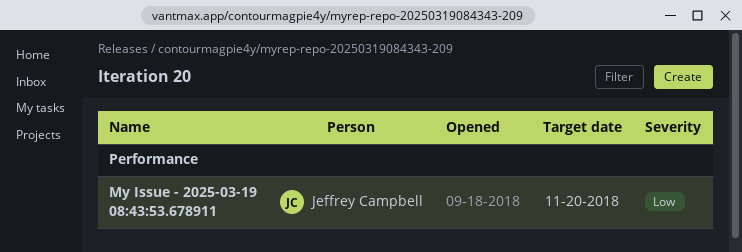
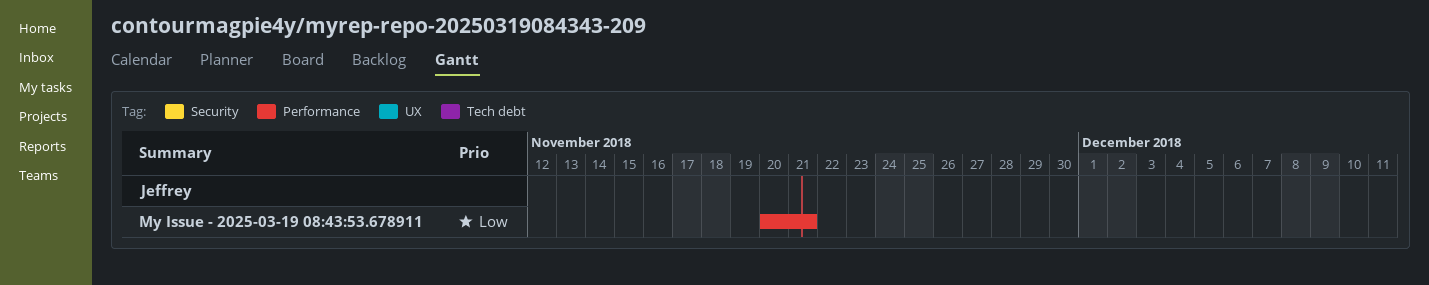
My Issue - 2025-03-19 08:43:53.678911, due: Nov 20 -> Nov 21

